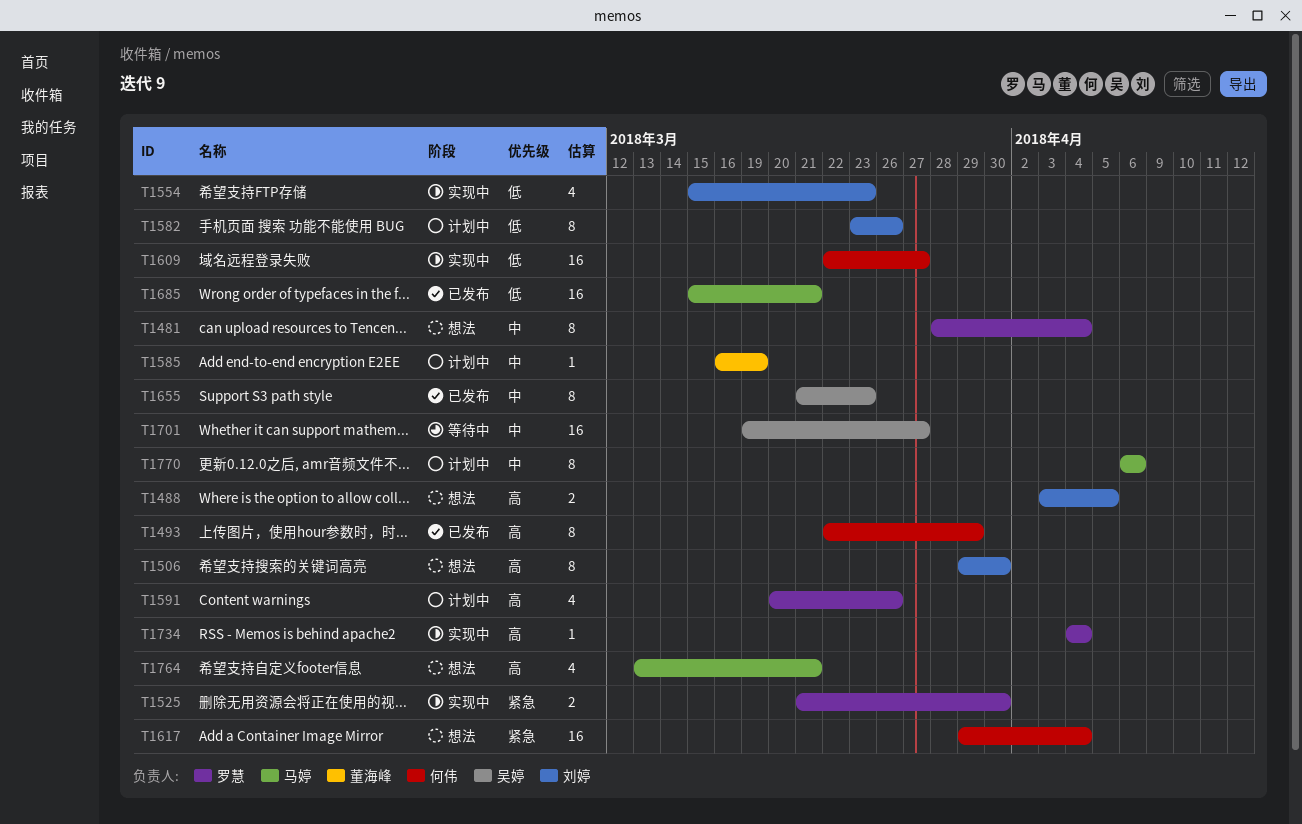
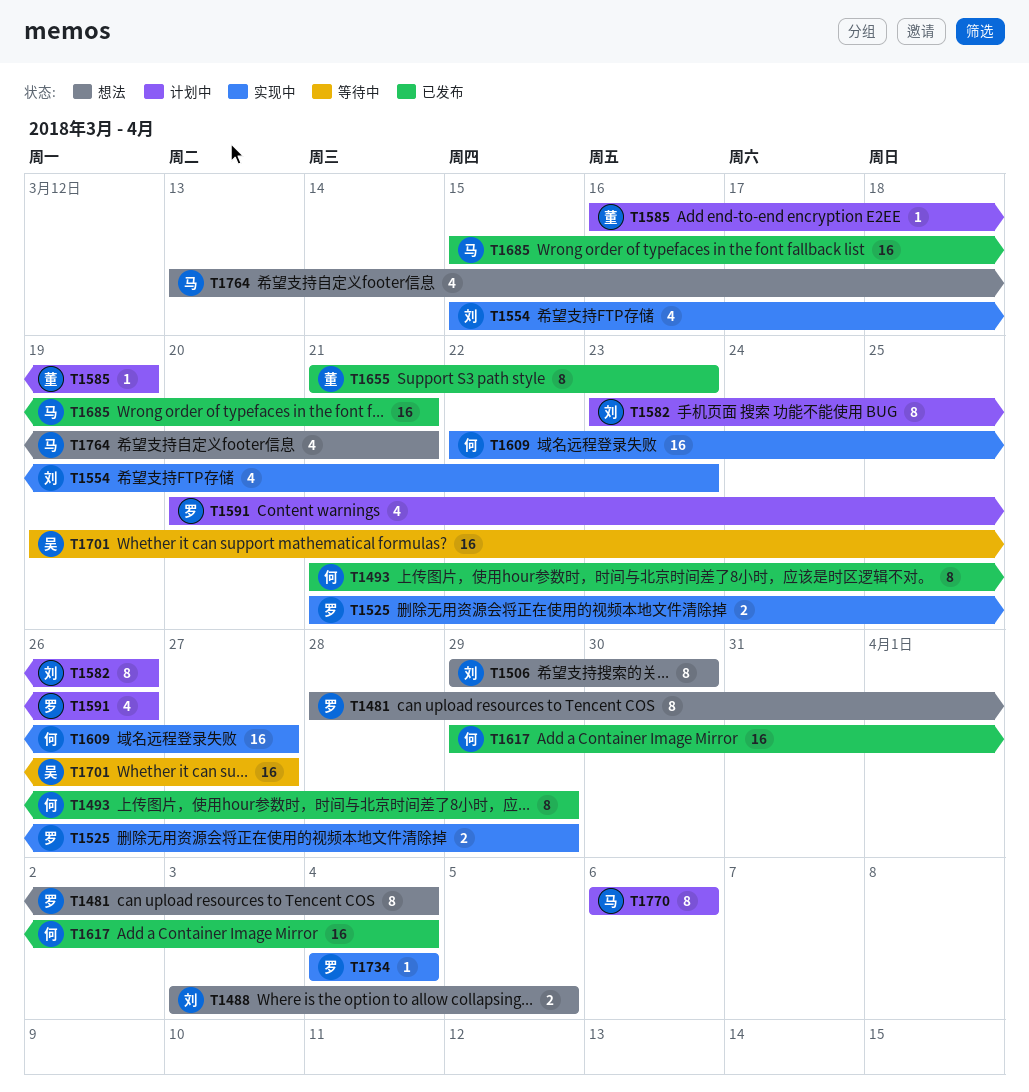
T1493, start: Mar 22 -> Mar 21
T1525, due: Mar 30 -> Mar 29
T1617, status: 想法 -> 已发布
T1655, owner: 吴婷 -> 董海峰

